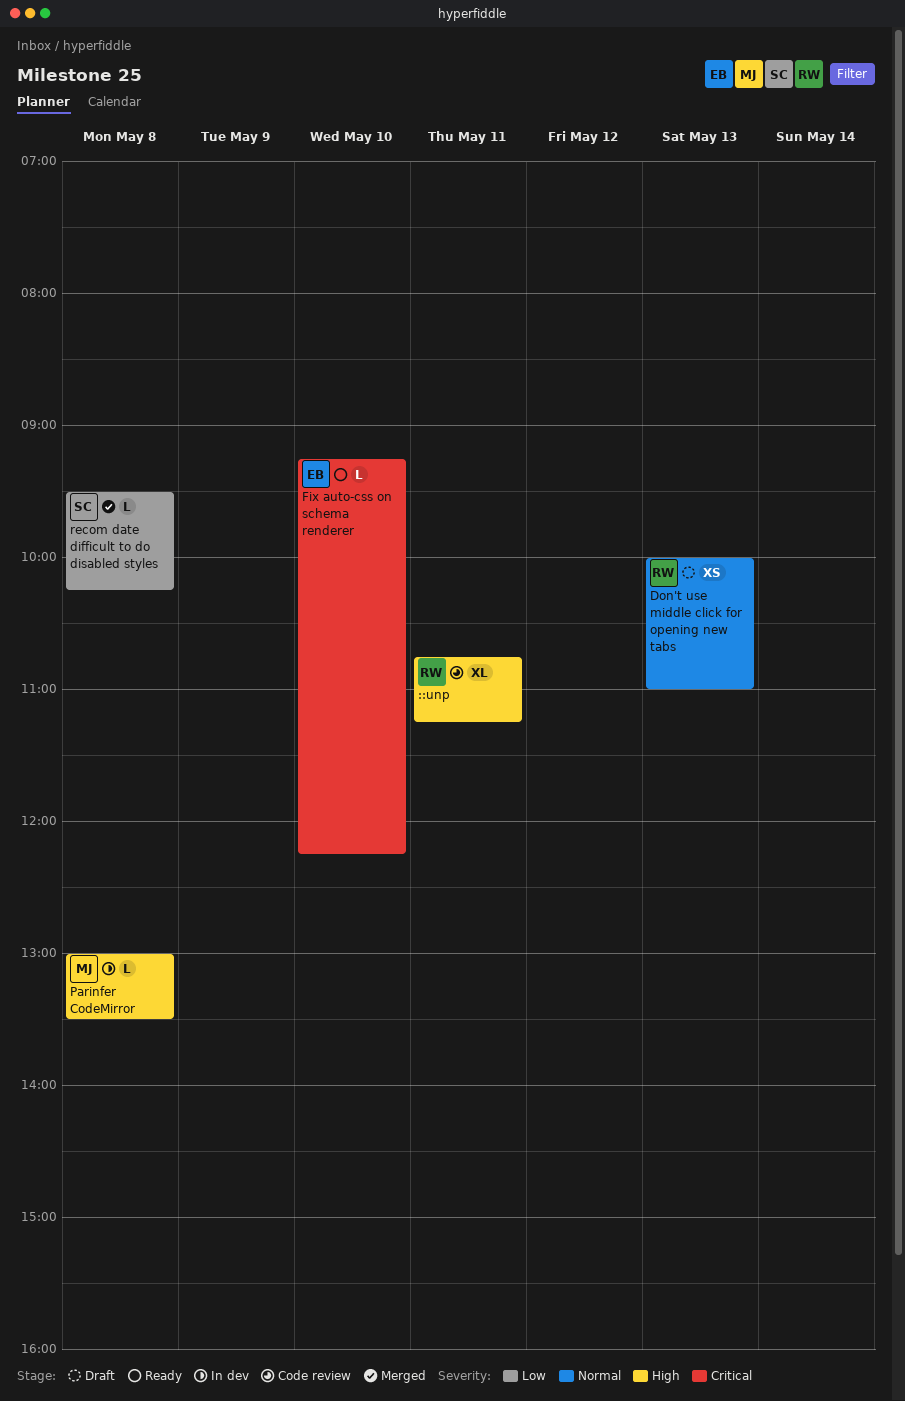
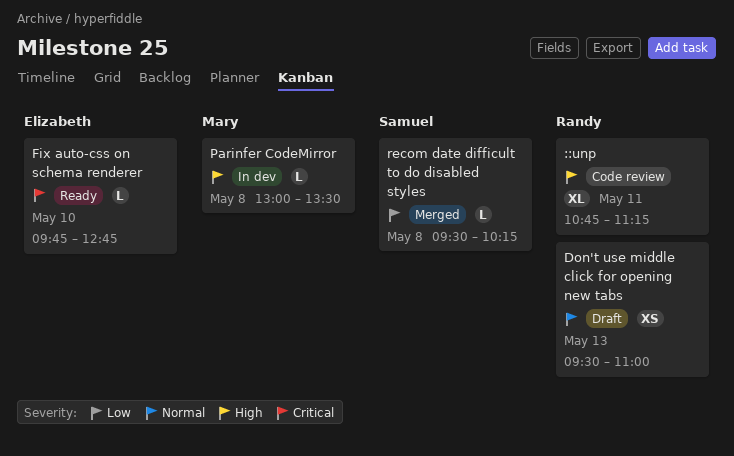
Don't use middle click for opening new tabs, begins: 10:00 -> 09:30
Fix auto-css on schema renderer, begins: 09:15 -> 09:45
Fix auto-css on schema renderer, ends: 12:15 -> 12:45

